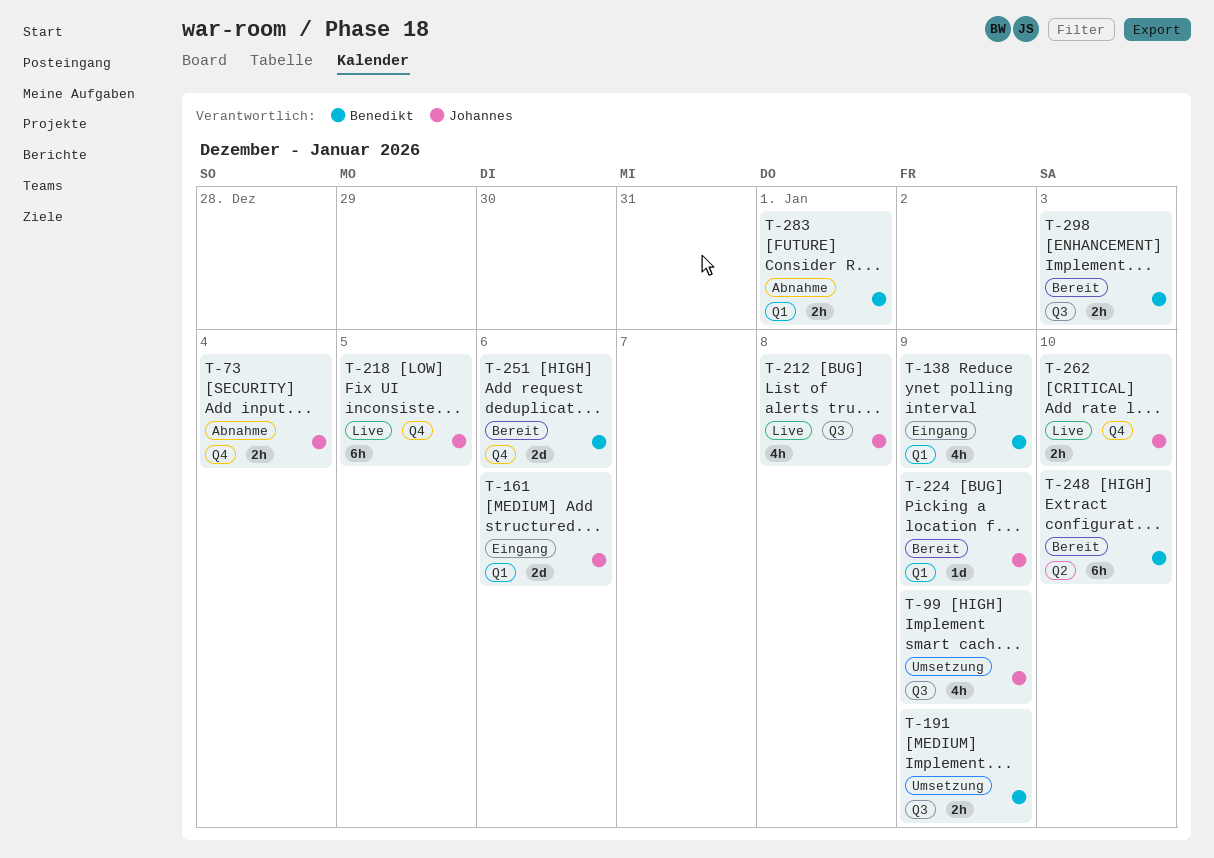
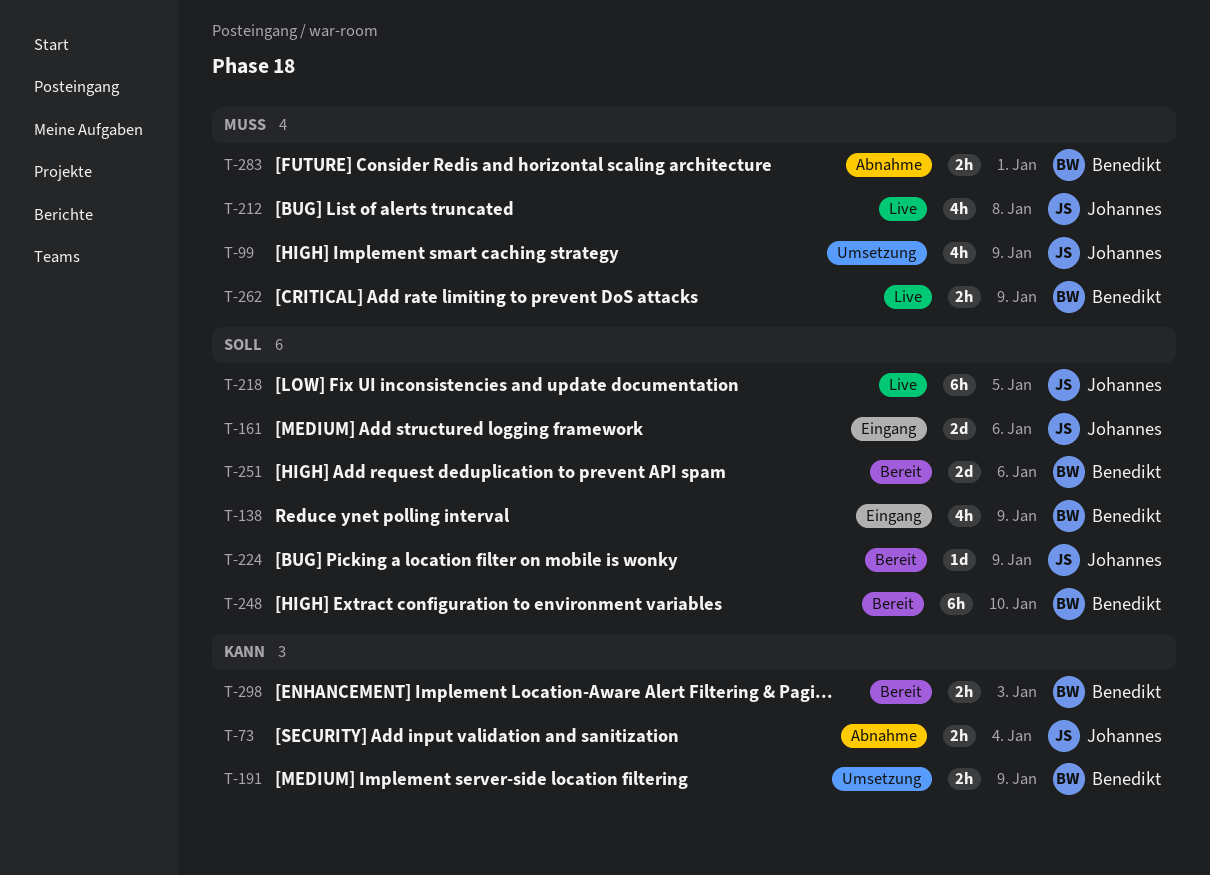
T-262, owner: Johannes -> Benedikt
T-262, due: Jan 10 -> Jan 9

